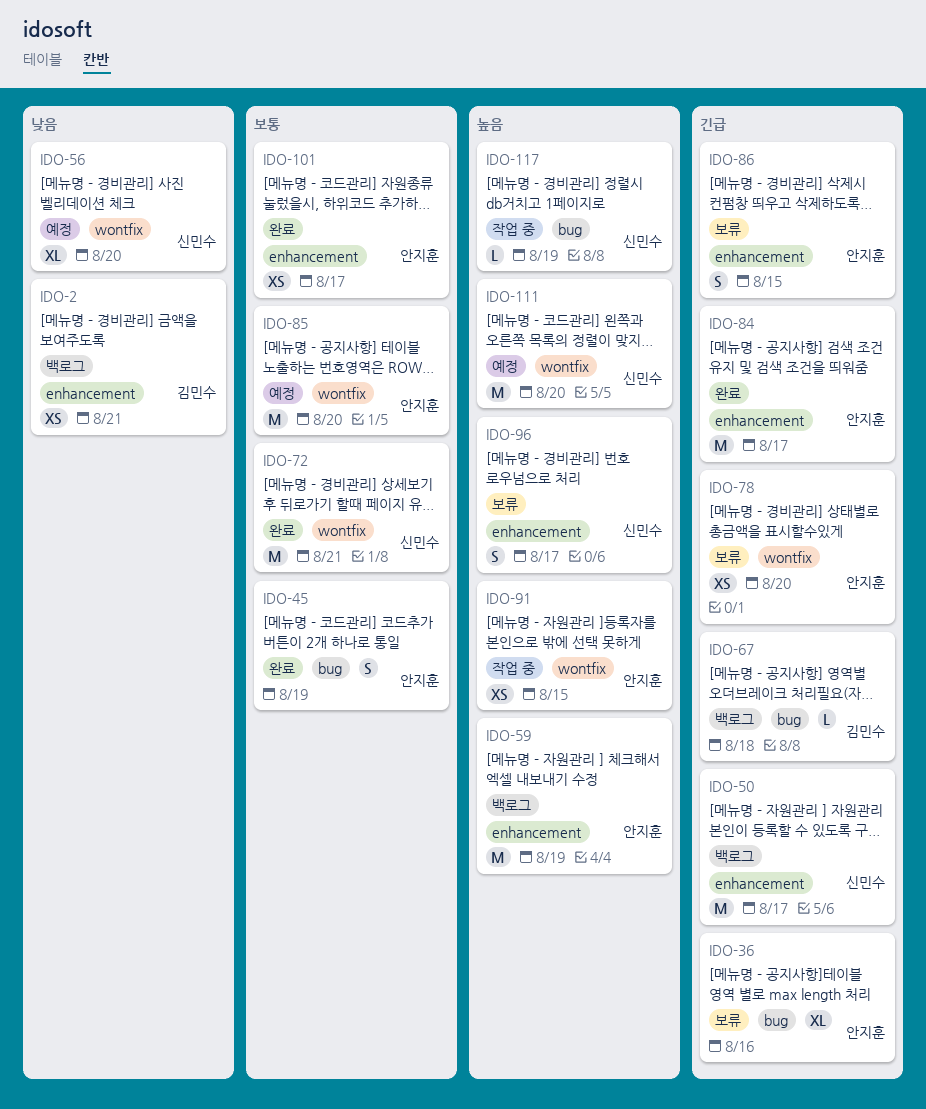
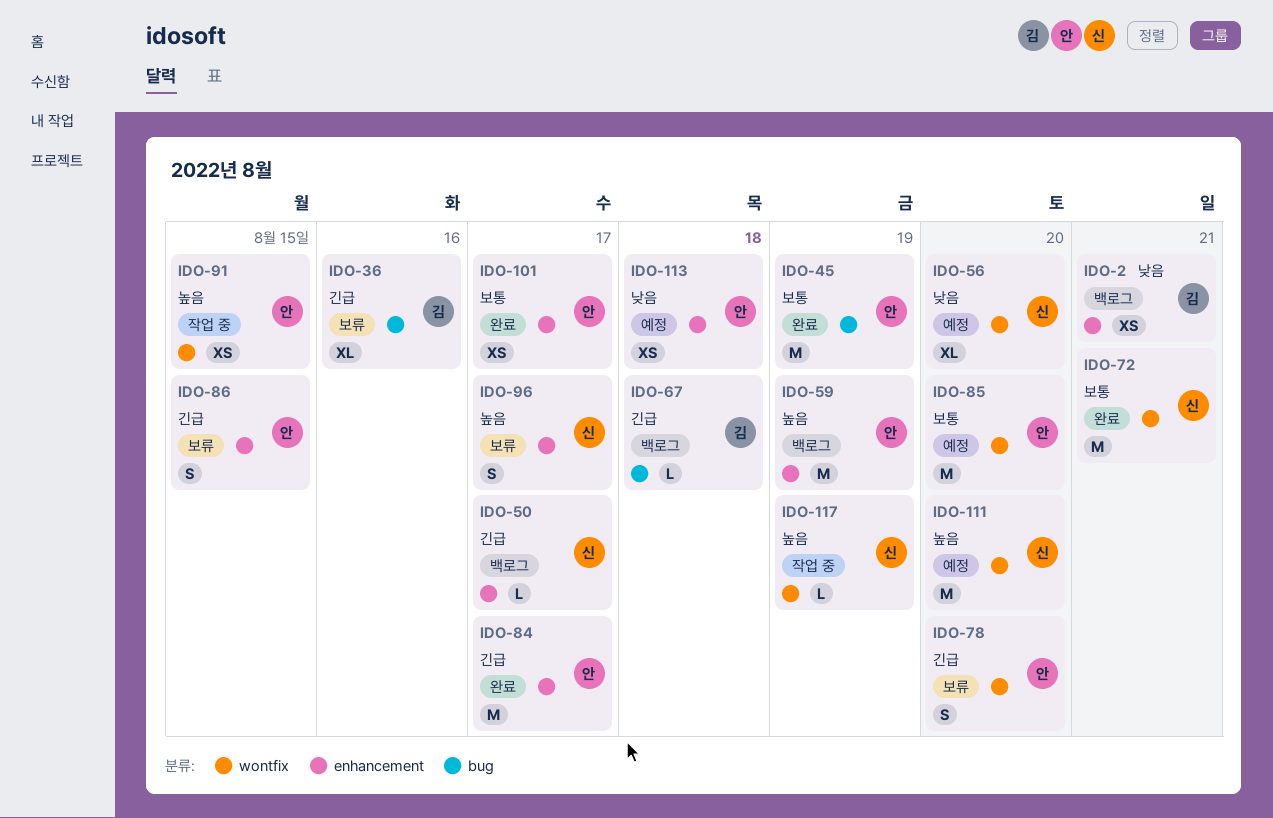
IDO-36, owner: 안지훈 -> 김민수
IDO-45, estimate: S -> M
IDO-50, estimate: M -> L
IDO-78, estimate: XS -> S
IDO-113: none -> present
IDO-117, label: bug -> wontfix

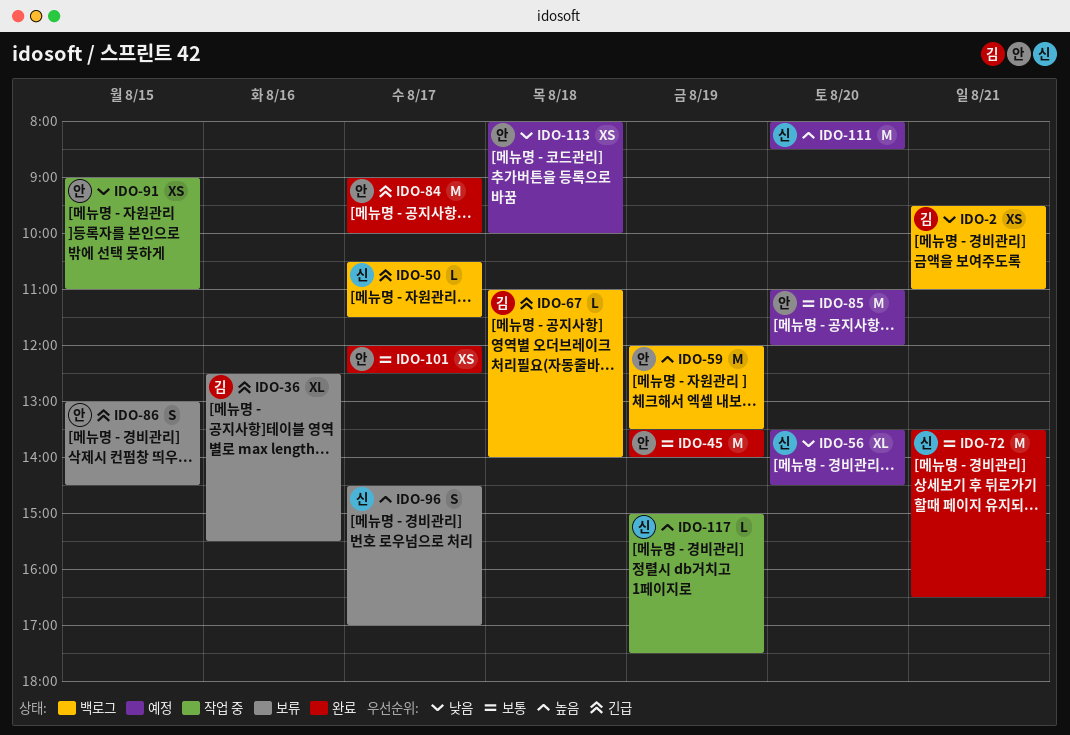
IDO-78: present -> none
IDO-91, priority: 높음 -> 낮음

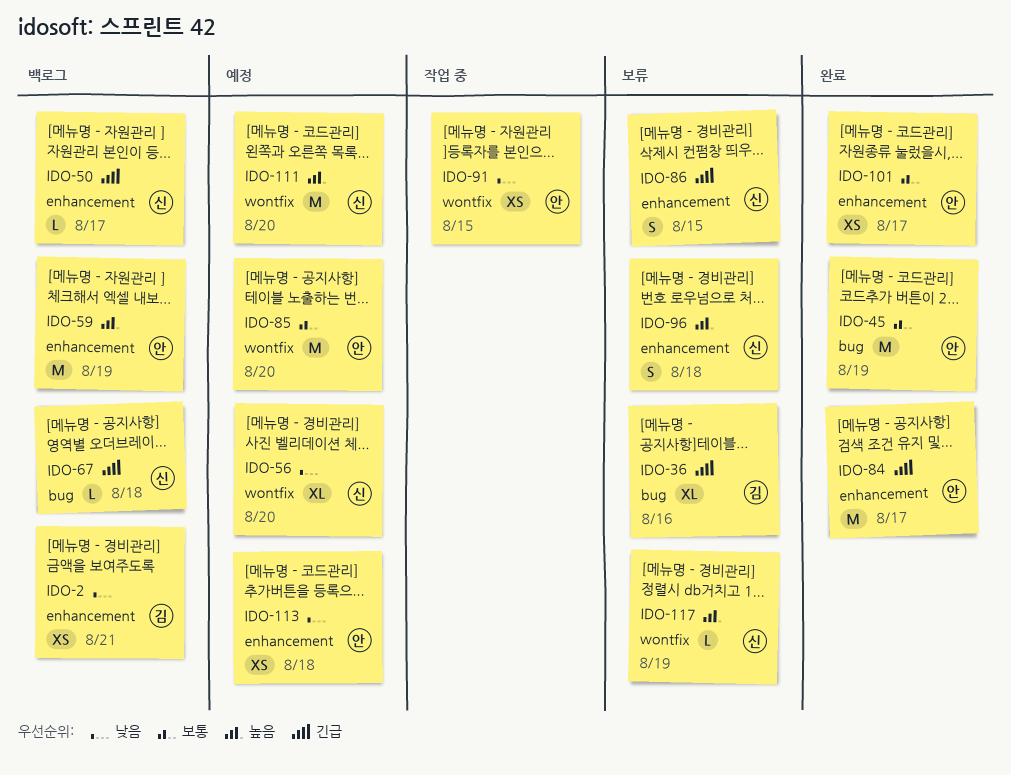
IDO-67, owner: 김 -> 신
IDO-72: present -> none
IDO-86, owner: 안 -> 신
IDO-96, day: Aug 17 -> Aug 18
IDO-117, status: 작업 중 -> 보류

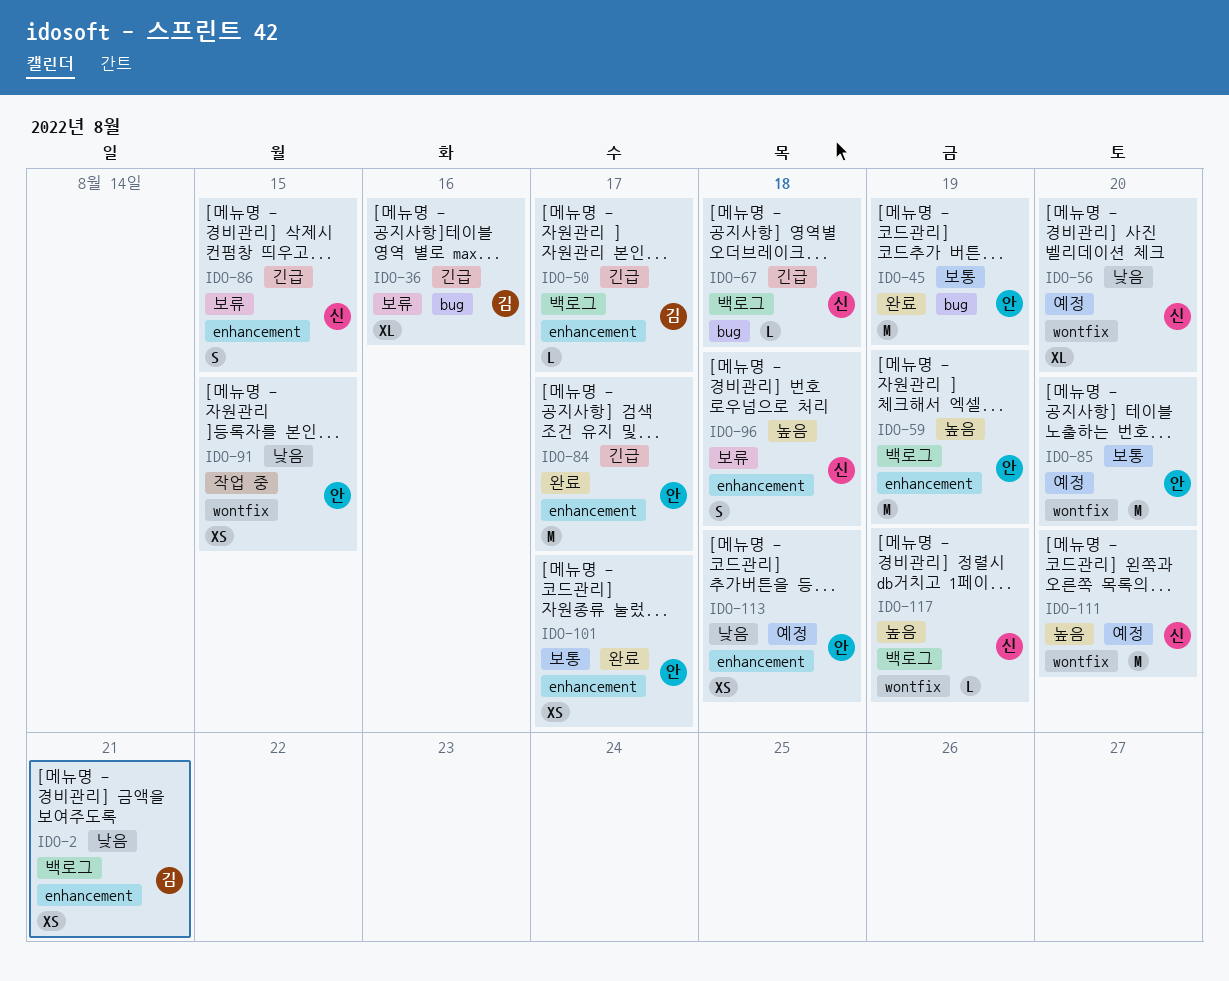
IDO-50, owner: 신 -> 김
IDO-117, status: 보류 -> 백로그

